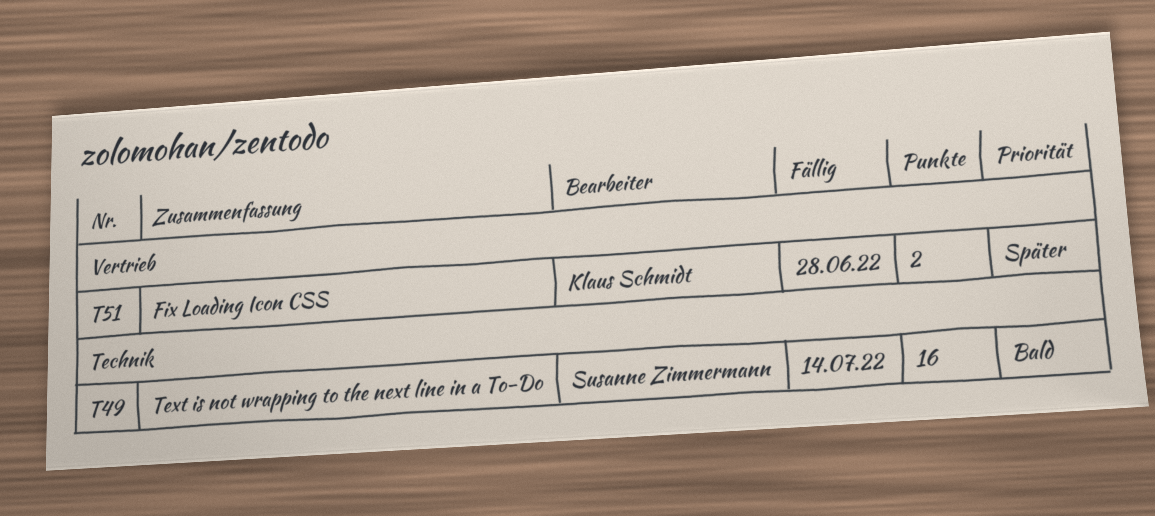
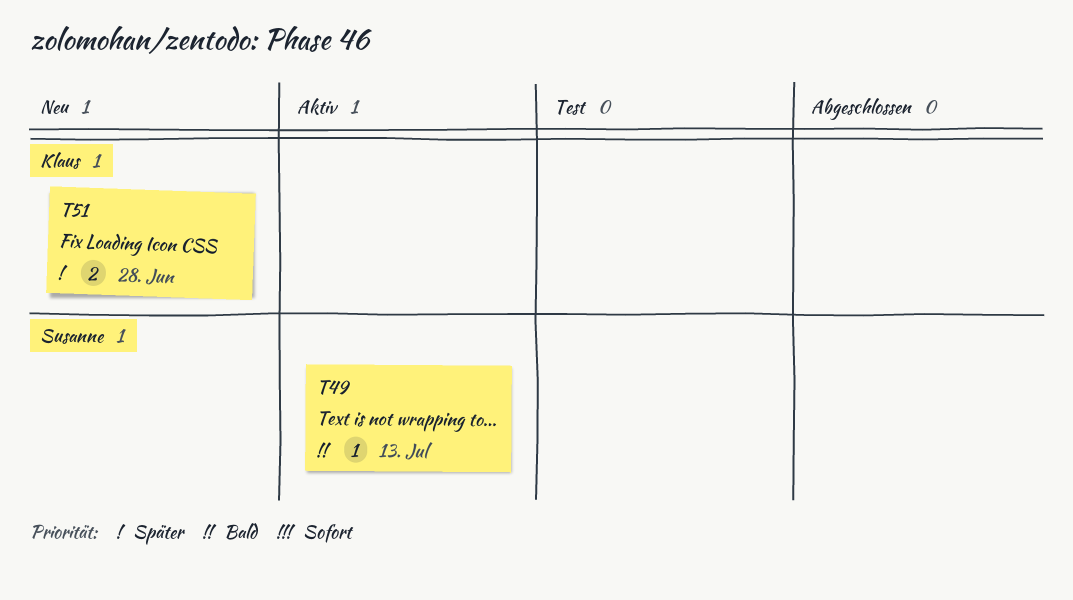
T49, estimate: 16 -> 1
T49, due: Jul 14 -> Jul 13

